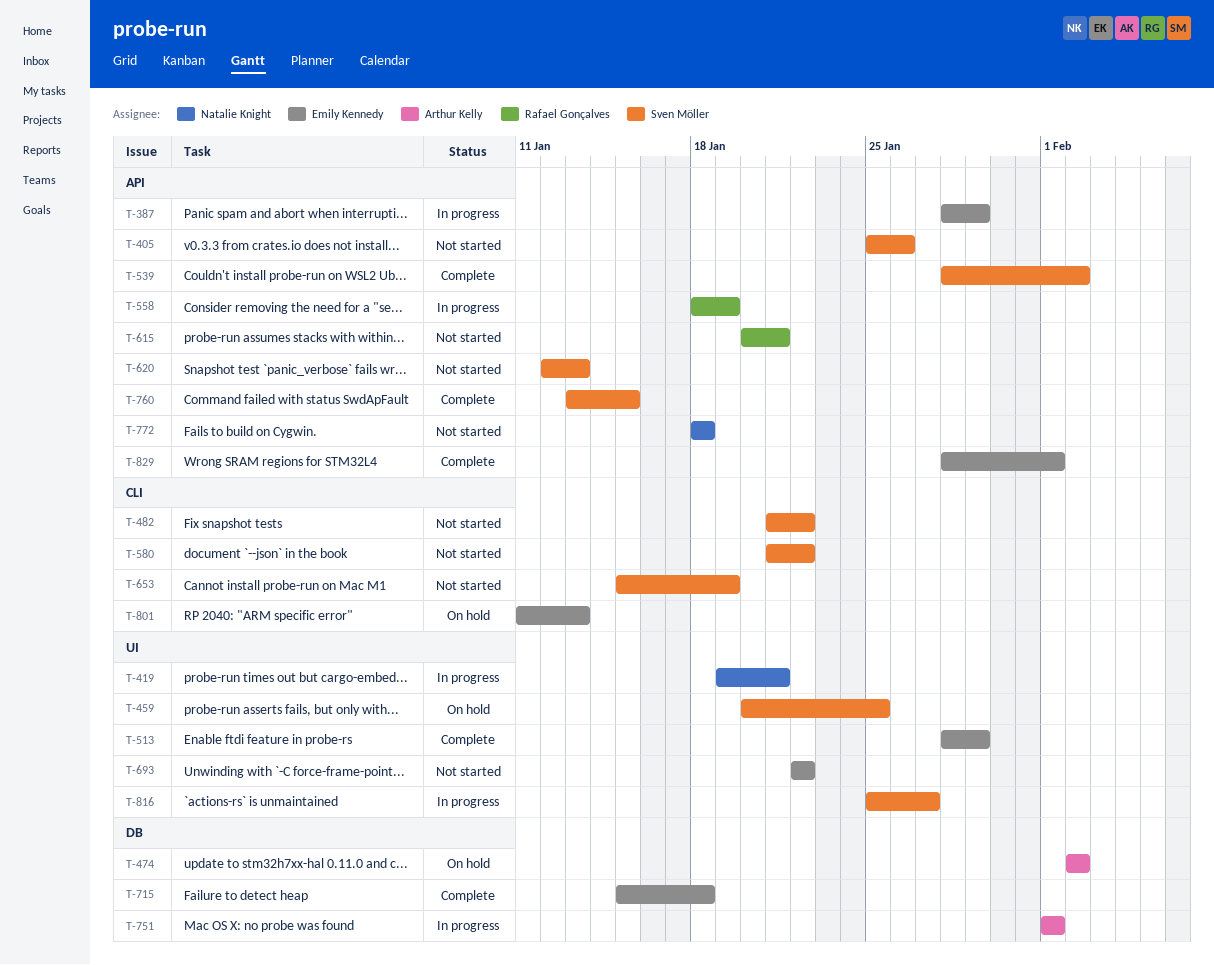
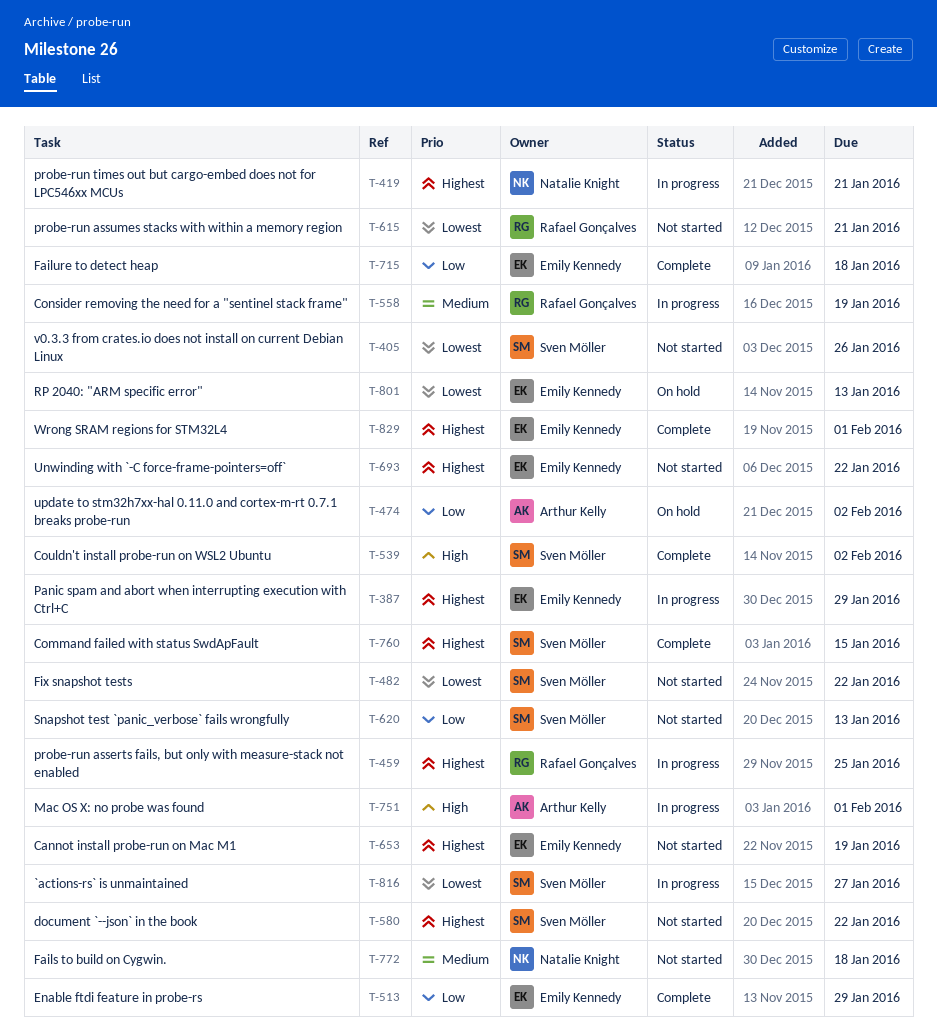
T-459, status: On hold -> In progress
T-459, owner: Sven Möller -> Rafael Gonçalves
T-653, owner: Sven Möller -> Emily Kennedy

